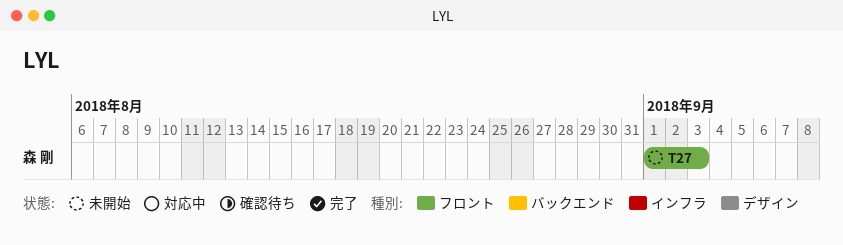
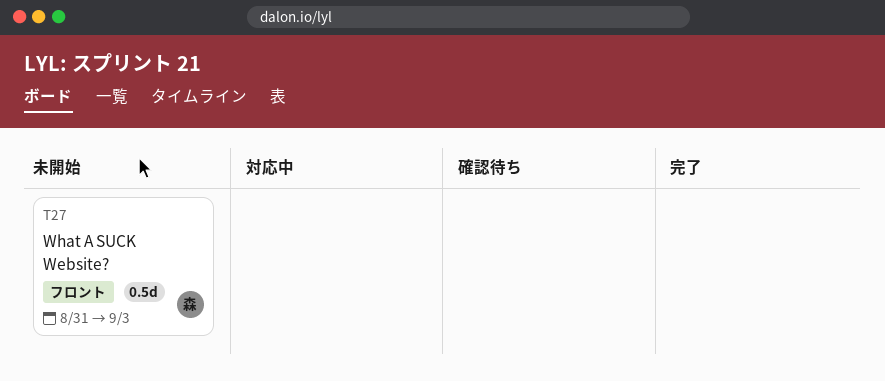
T27, start: Sep 1 -> Aug 31

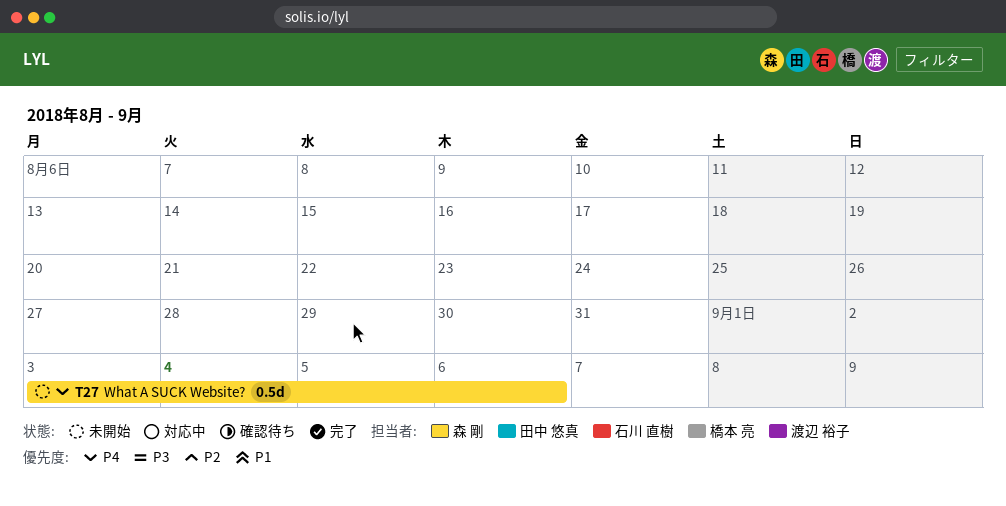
T27, start: Aug 31 -> Sep 3
T27, due: Sep 3 -> Sep 6

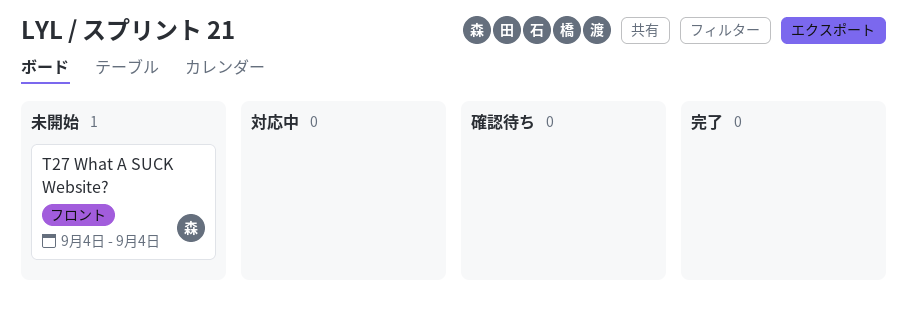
T27, start: Sep 3 -> Sep 4
T27, due: Sep 6 -> Sep 4

